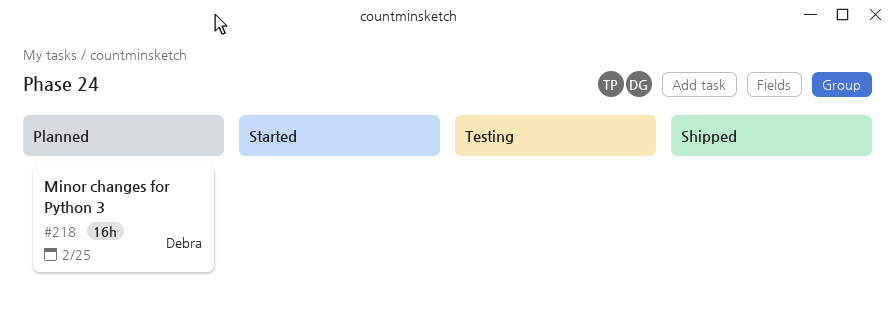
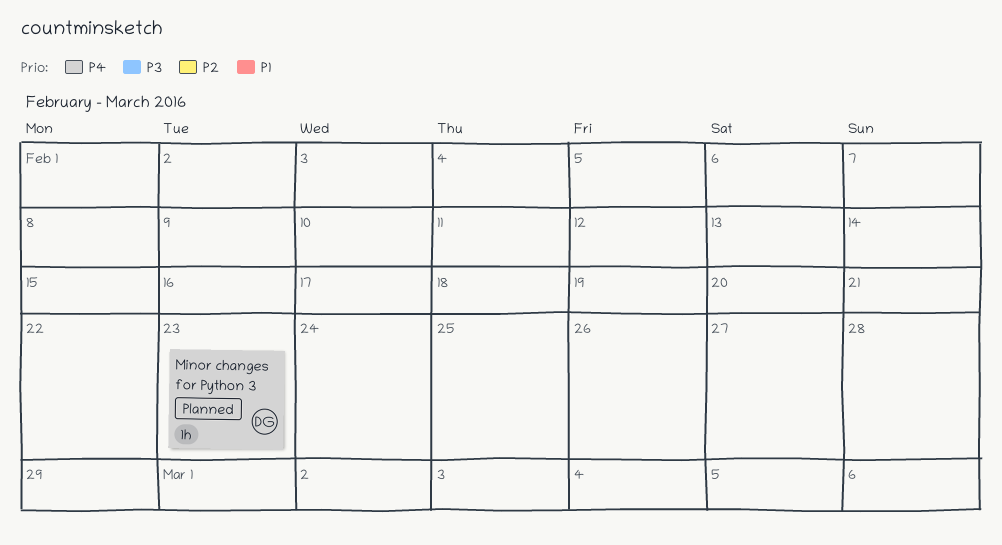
Minor changes for Python 3, estimate: 16h -> 1h
Minor changes for Python 3, due: Feb 25 -> Feb 23

